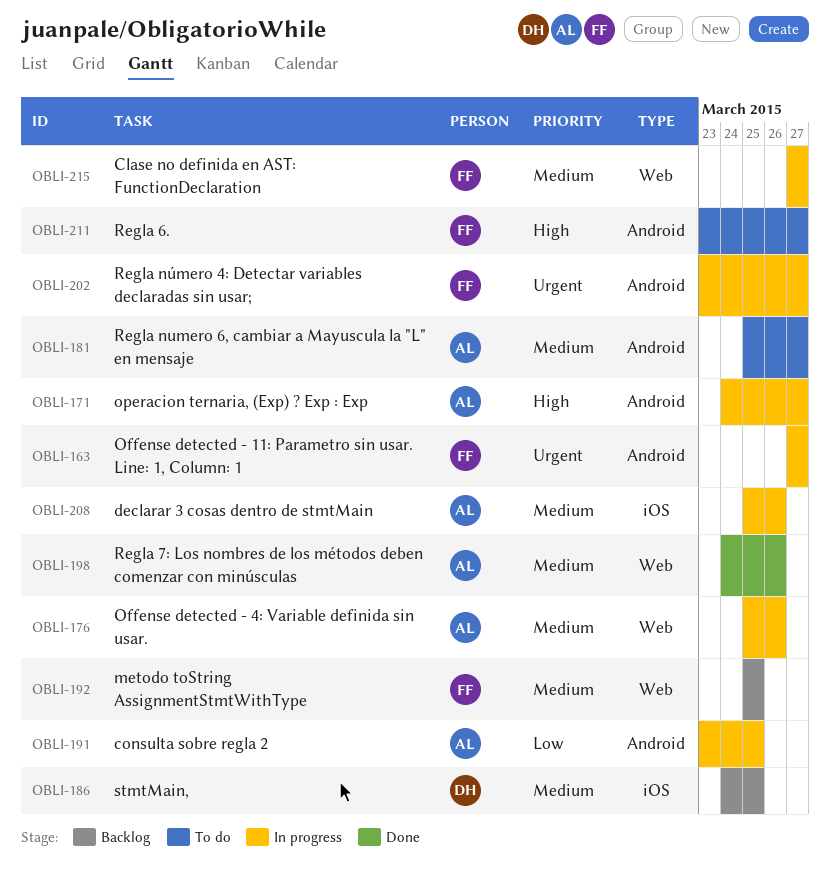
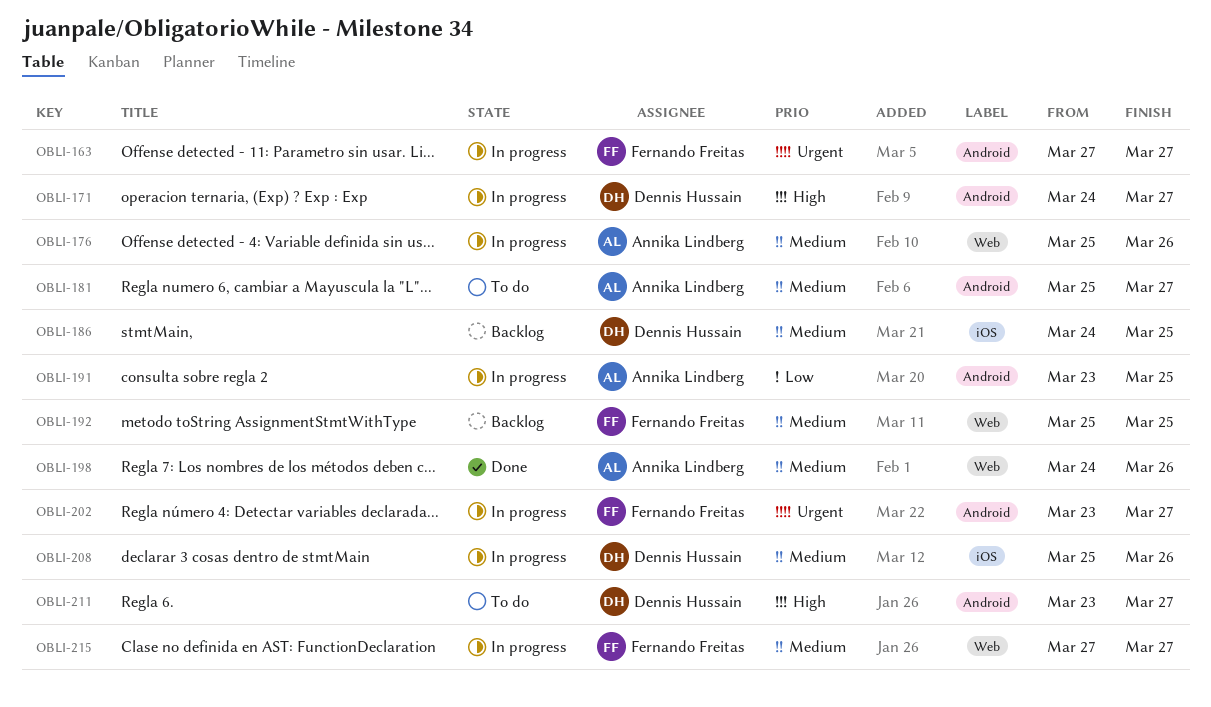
OBLI-171, owner: Annika Lindberg -> Dennis Hussain
OBLI-208, owner: Annika Lindberg -> Dennis Hussain
OBLI-211, owner: Fernando Freitas -> Dennis Hussain

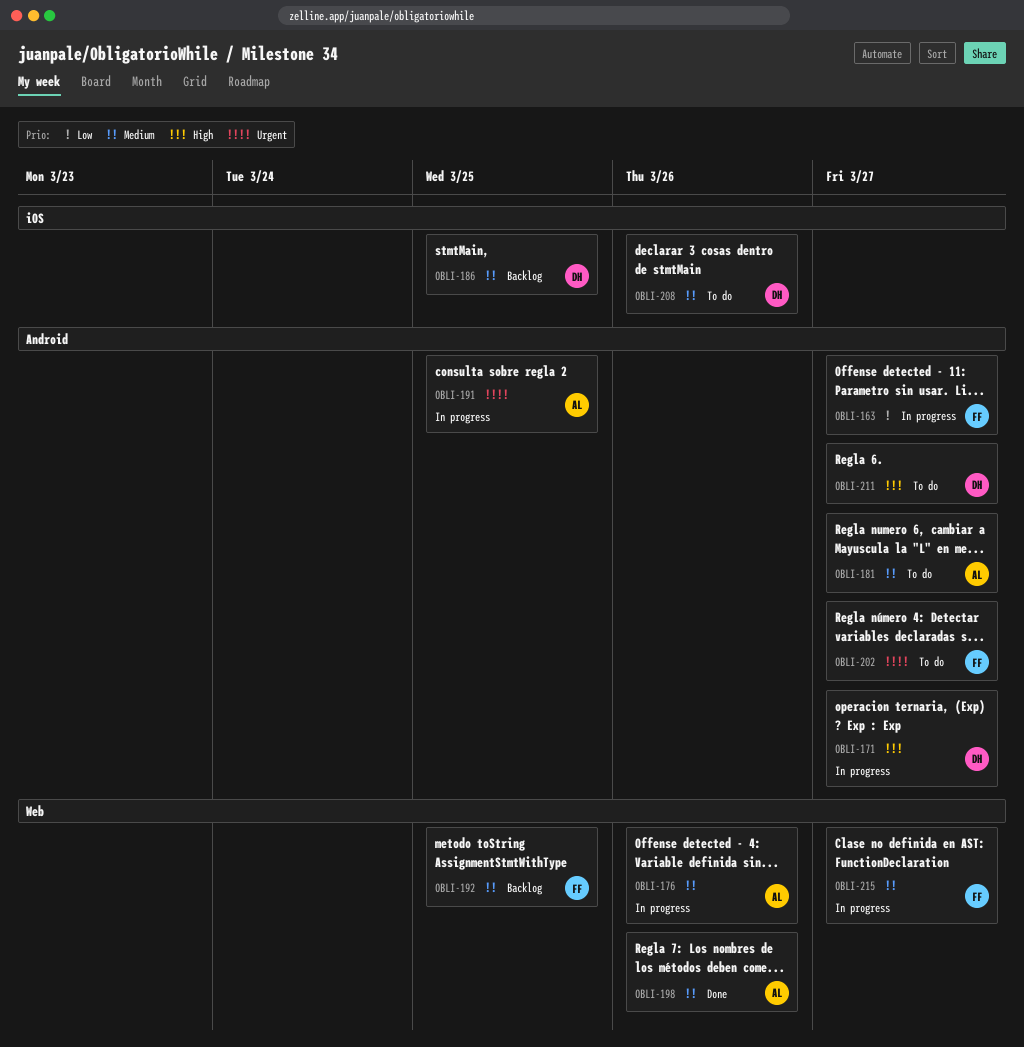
OBLI-163, priority: Urgent -> Low
OBLI-191, priority: Low -> Urgent
OBLI-202, status: In progress -> To do
OBLI-208, status: In progress -> To do

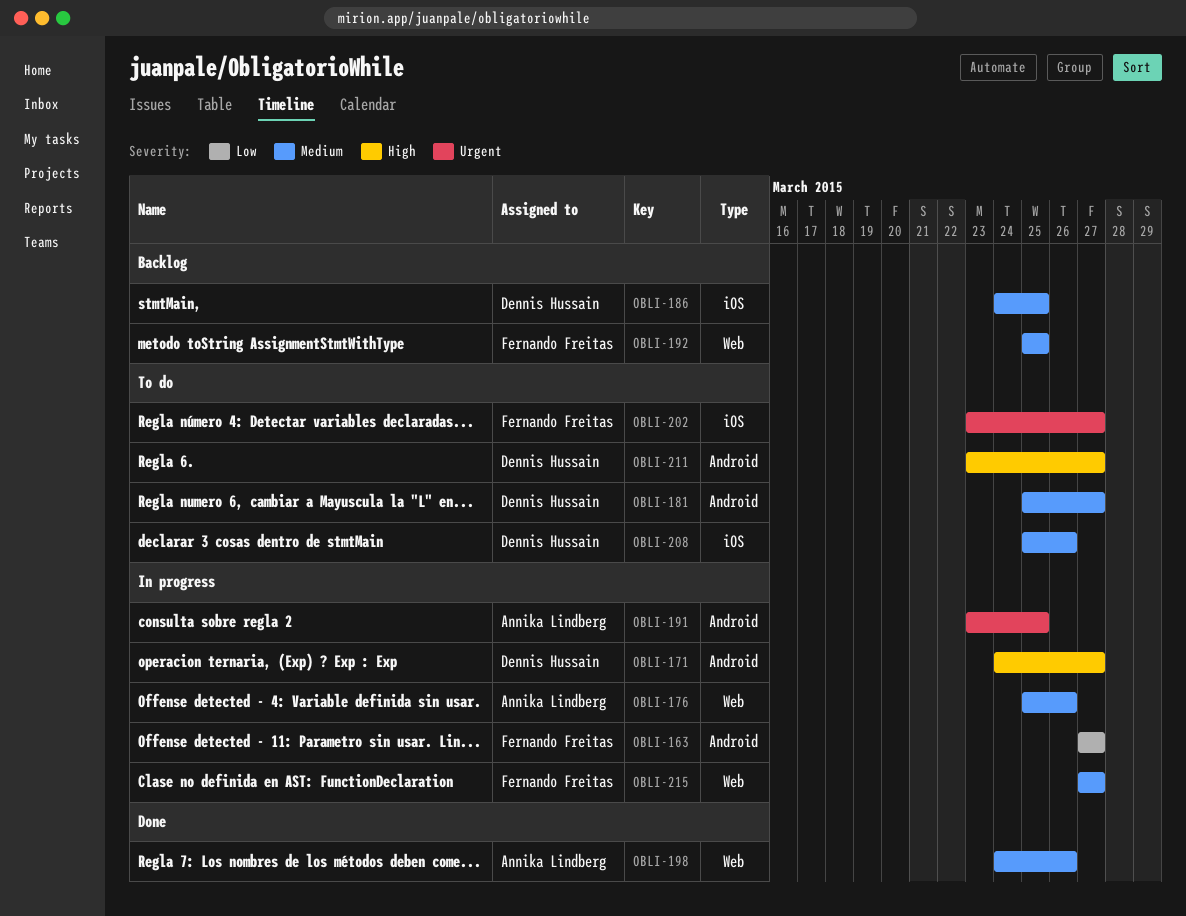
OBLI-181, owner: Annika Lindberg -> Dennis Hussain
OBLI-202, label: Android -> iOS

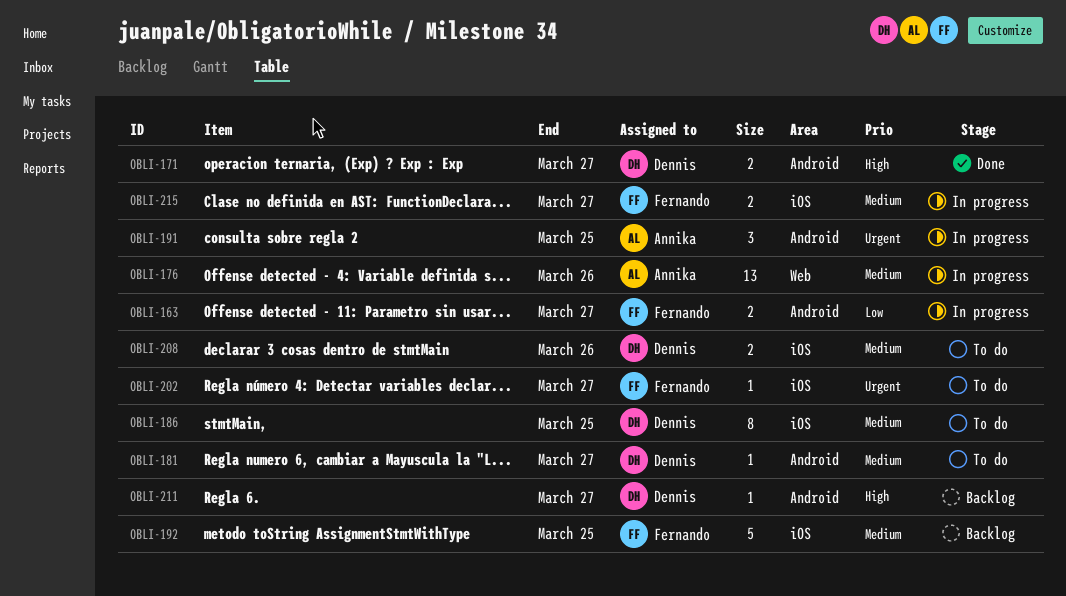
OBLI-171, status: In progress -> Done
OBLI-186, status: Backlog -> To do
OBLI-192, label: Web -> iOS
OBLI-198: present -> none
OBLI-211, status: To do -> Backlog
OBLI-215, label: Web -> iOS

